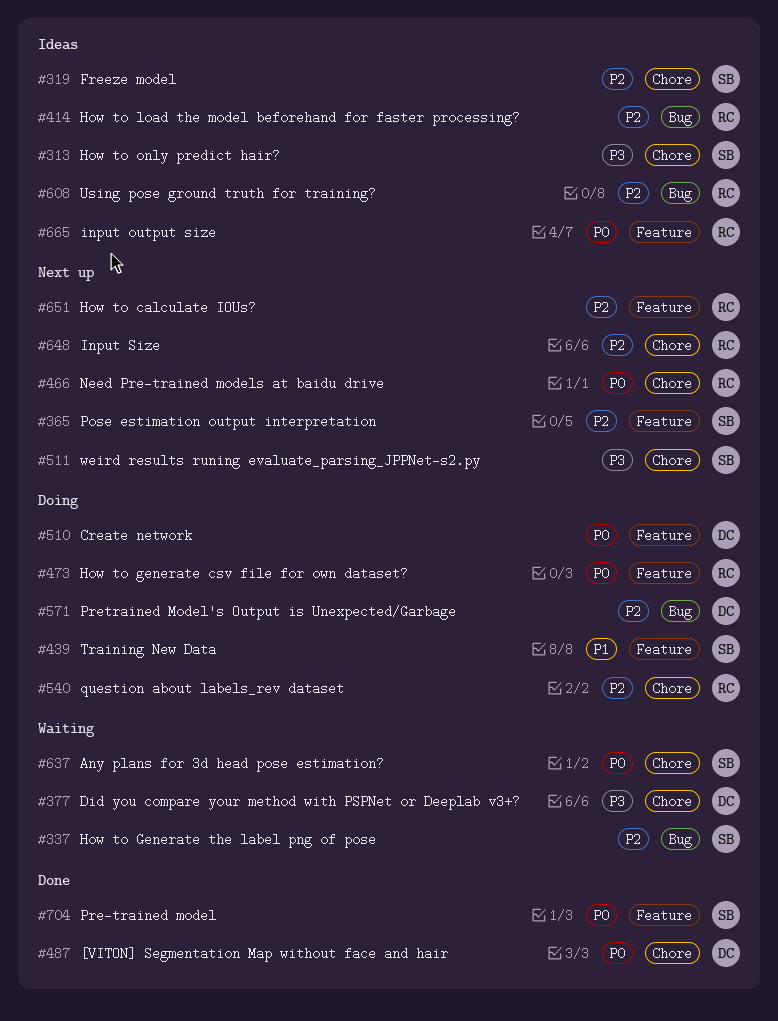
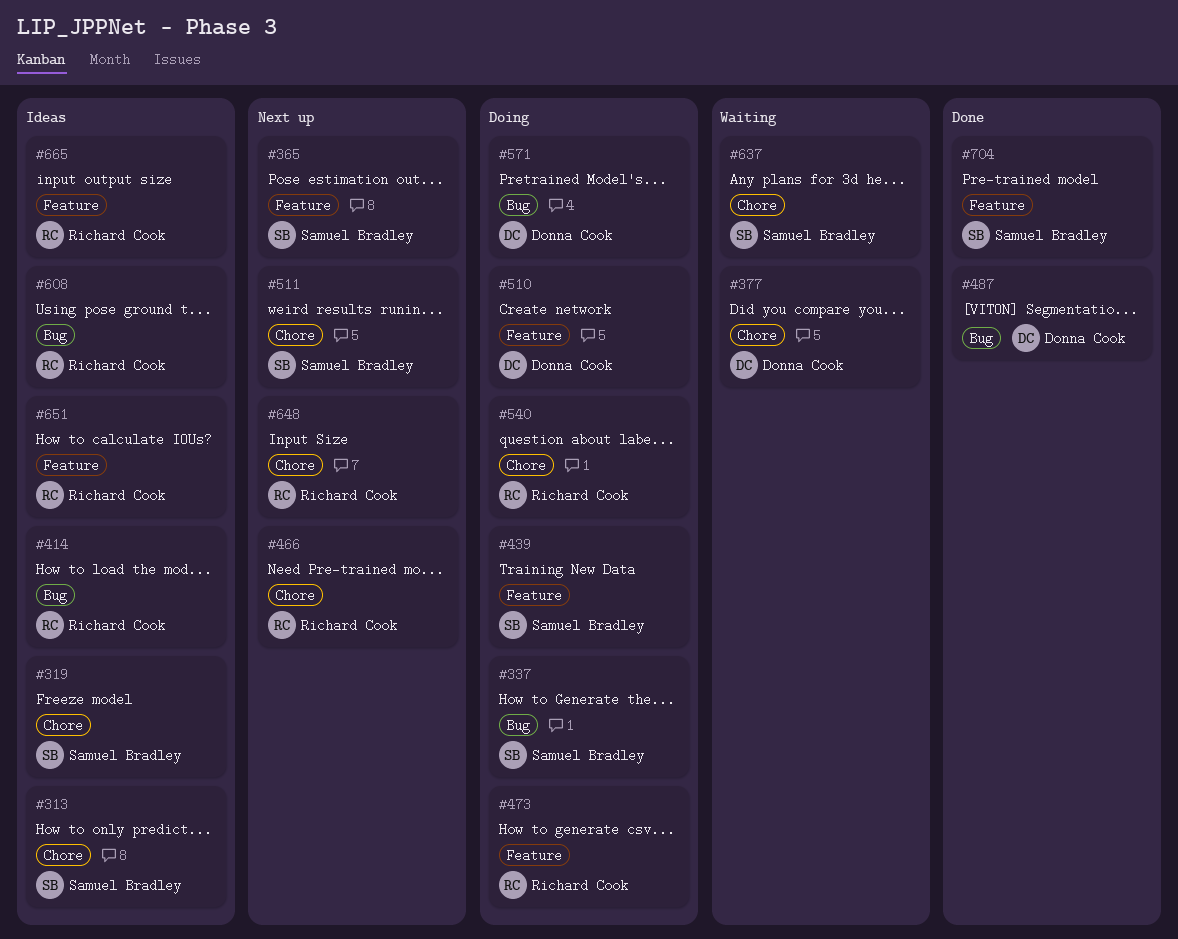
#337, status: Waiting -> Doing
#487, label: Chore -> Bug
#651, status: Next up -> Ideas

